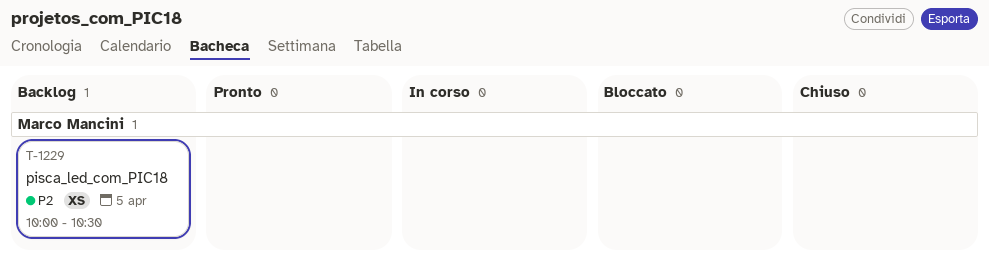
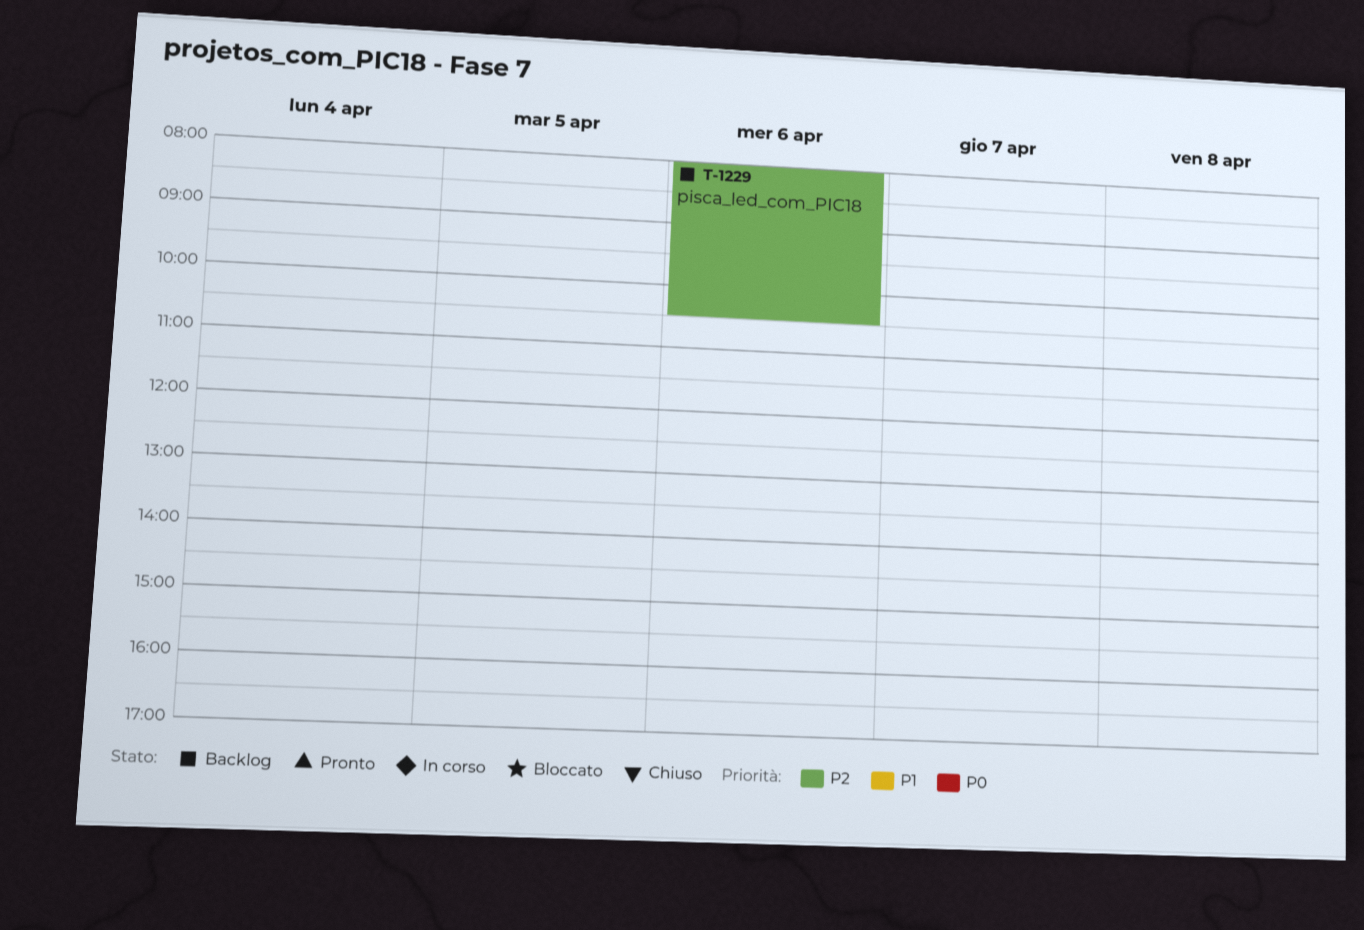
T-1229, day: Apr 5 -> Apr 6
T-1229, begins: 10:00 -> 08:00

